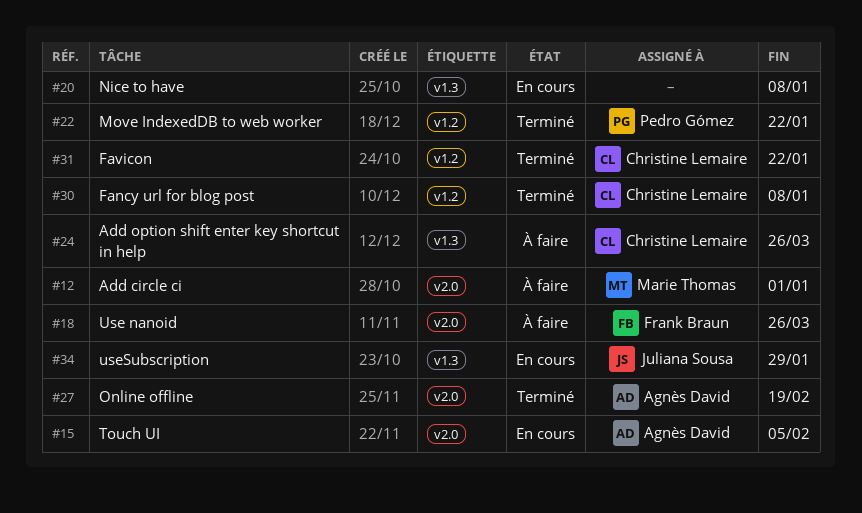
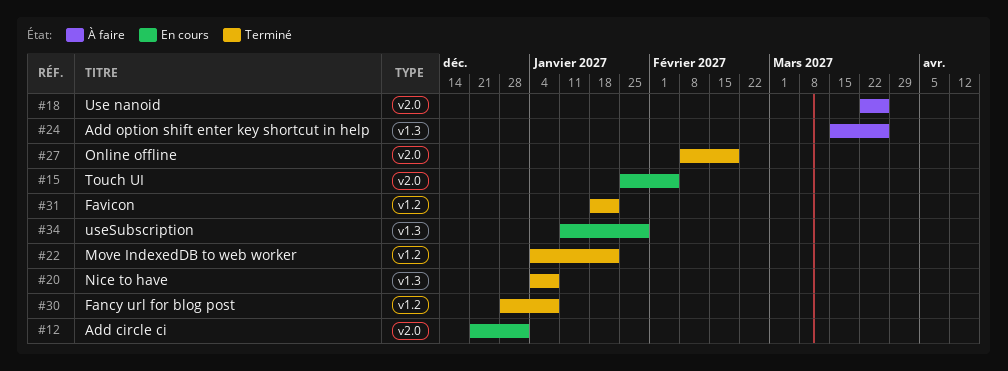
#12, status: À faire -> En cours
#20, status: En cours -> Terminé

